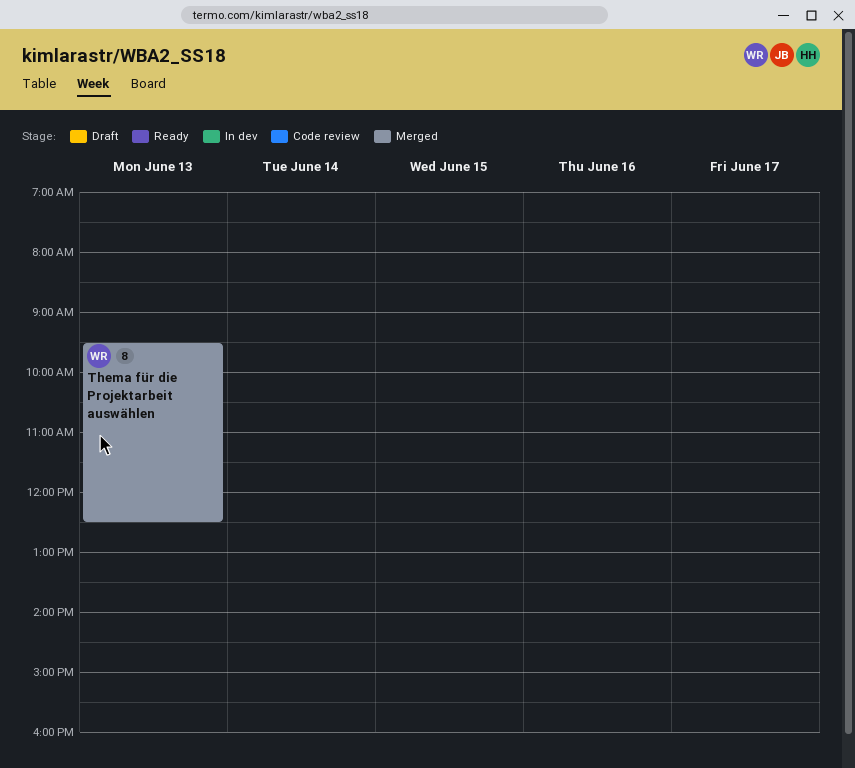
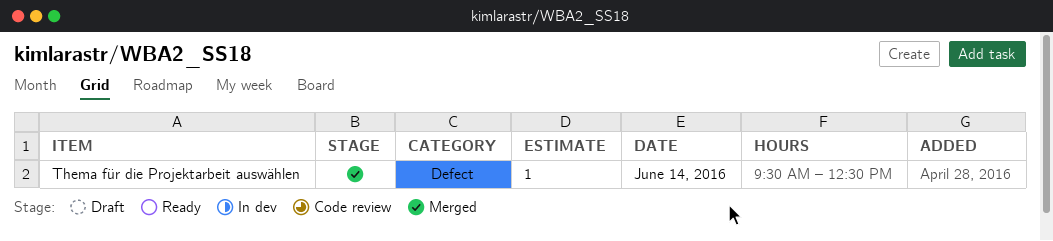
Thema für die Projektarbeit auswählen, estimate: 8 -> 1
Thema für die Projektarbeit auswählen, day: Jun 13 -> Jun 14

